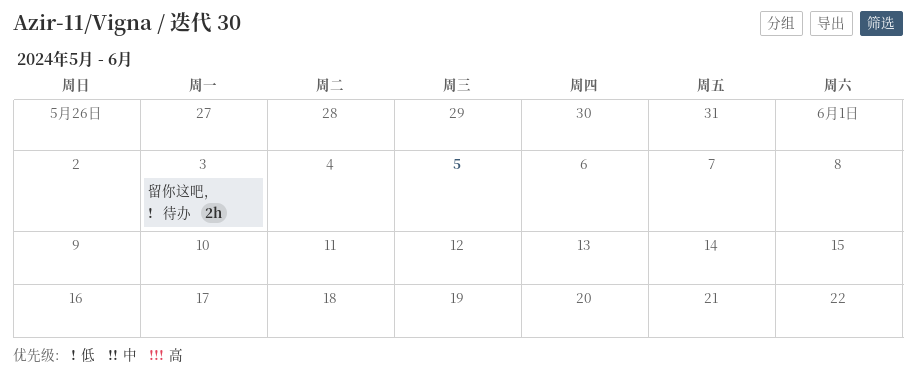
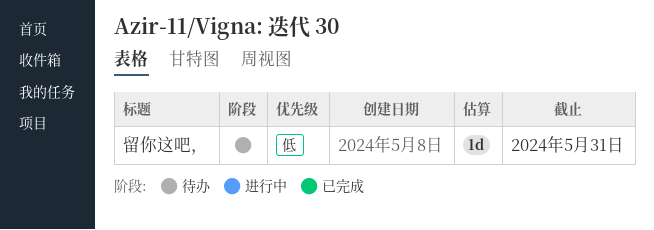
留你这吧，, estimate: 2h -> 1d
留你这吧，, due: Jun 3 -> May 31

